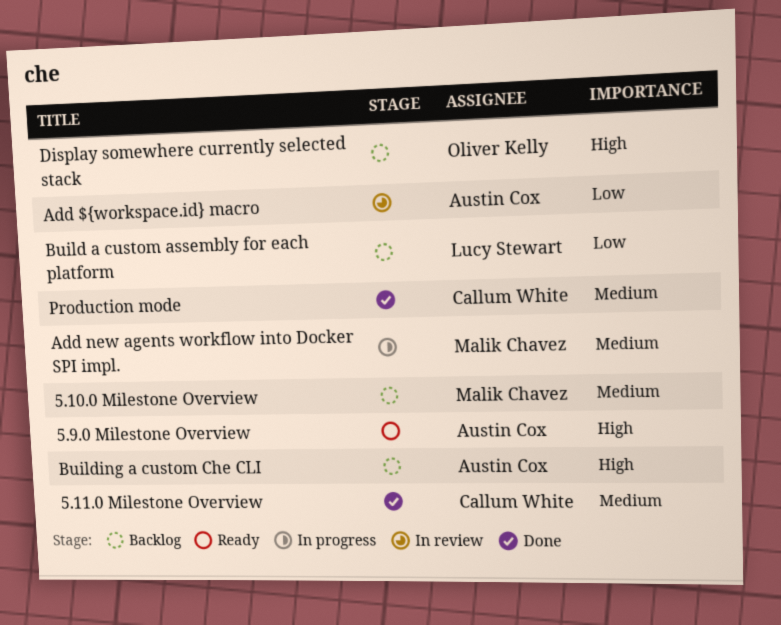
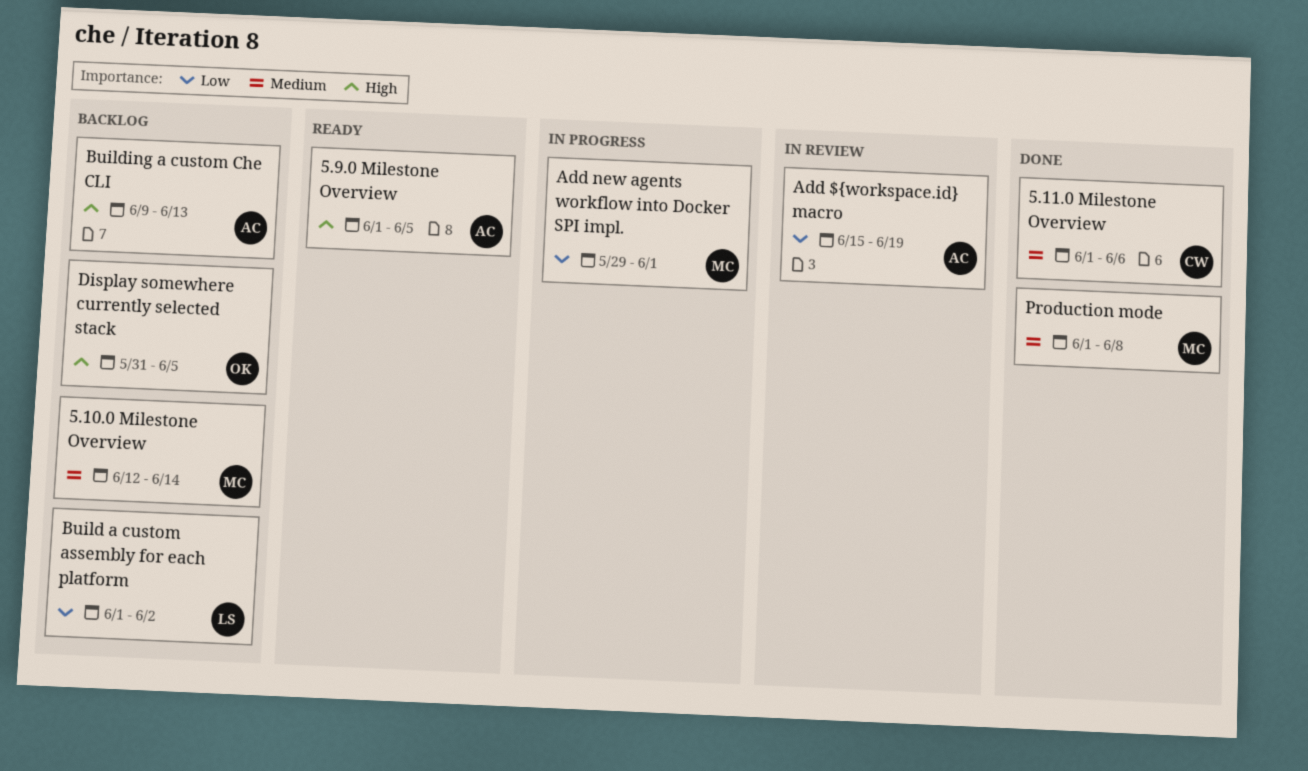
Add new agents workflow into Docker SPI impl., priority: Medium -> Low
Production mode, owner: Callum White -> Malik Chavez

